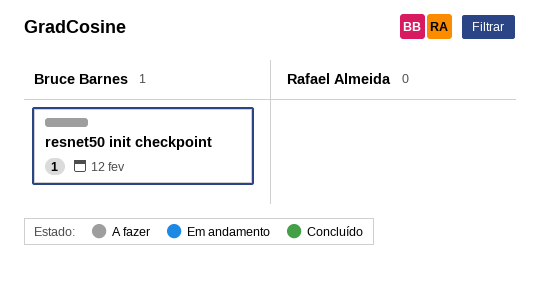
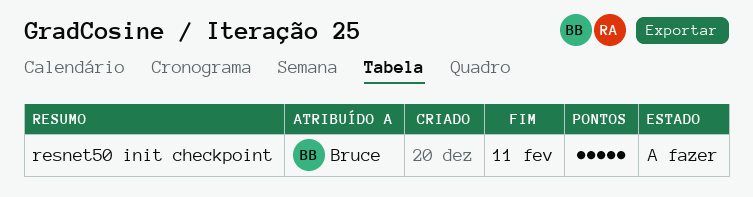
resnet50 init checkpoint, estimate: 1 -> 5
resnet50 init checkpoint, due: Feb 12 -> Feb 11

